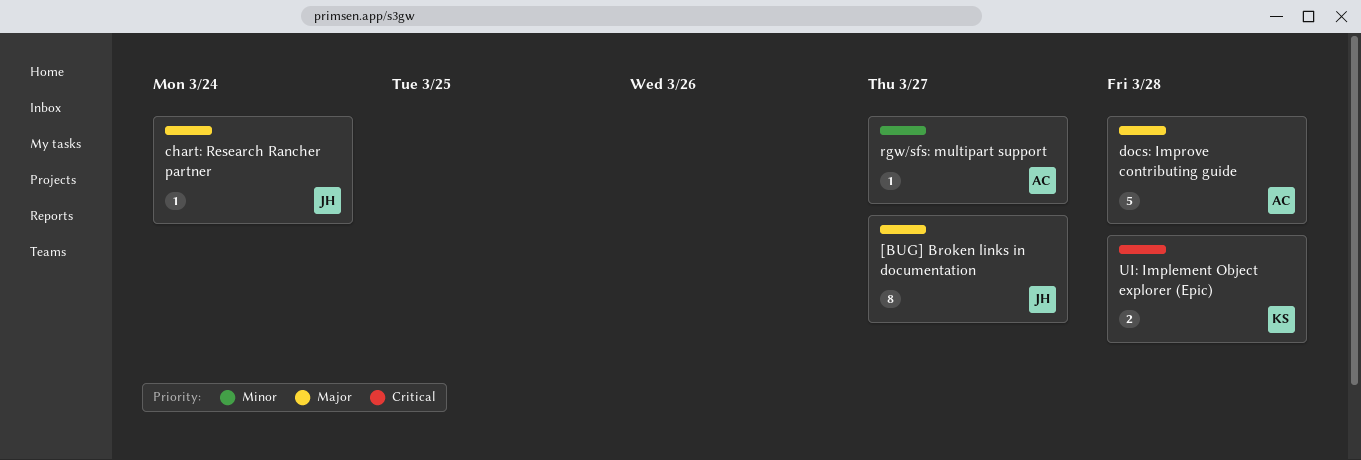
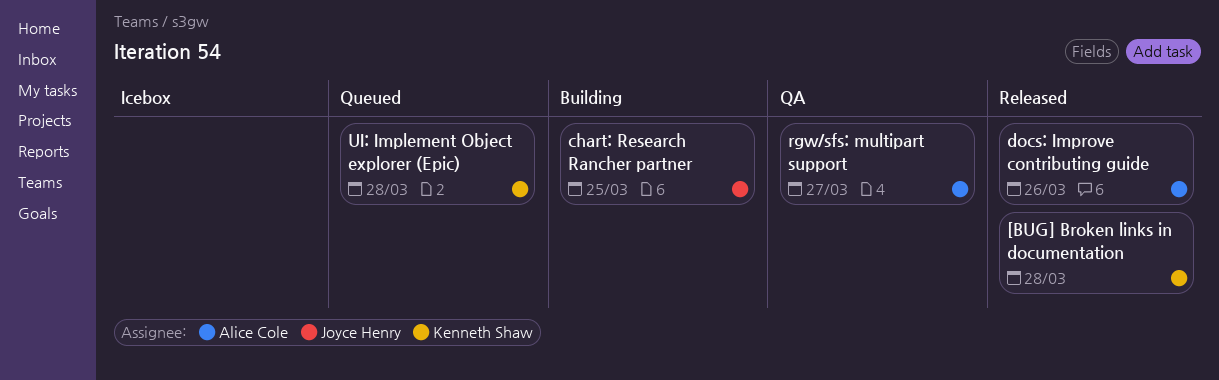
[BUG] Broken links in documentation, owner: Joyce Henry -> Kenneth Shaw
[BUG] Broken links in documentation, due: Mar 27 -> Mar 28
chart: Research Rancher partner, due: Mar 24 -> Mar 25
docs: Improve contributing guide, due: Mar 28 -> Mar 26

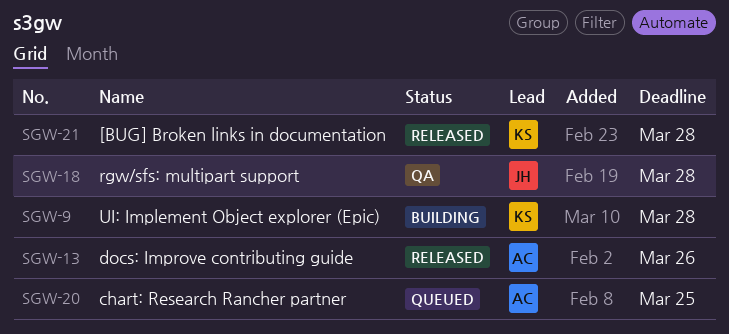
chart: Research Rancher partner, status: Building -> Queued
chart: Research Rancher partner, owner: Joyce Henry -> Alice Cole
rgw/sfs: multipart support, owner: Alice Cole -> Joyce Henry
rgw/sfs: multipart support, due: Mar 27 -> Mar 28
UI: Implement Object explorer (Epic), status: Queued -> Building

